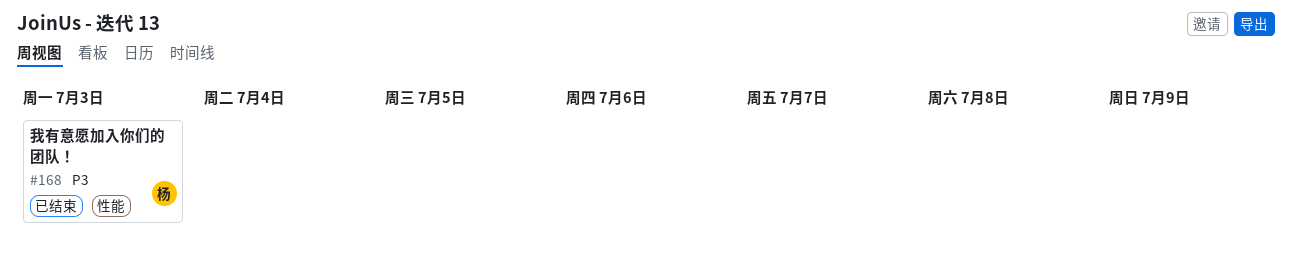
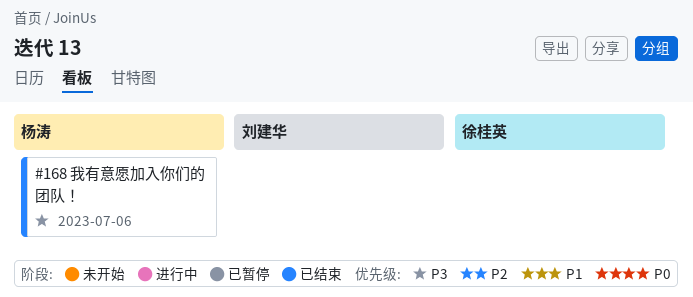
#168, due: Jul 3 -> Jul 6

